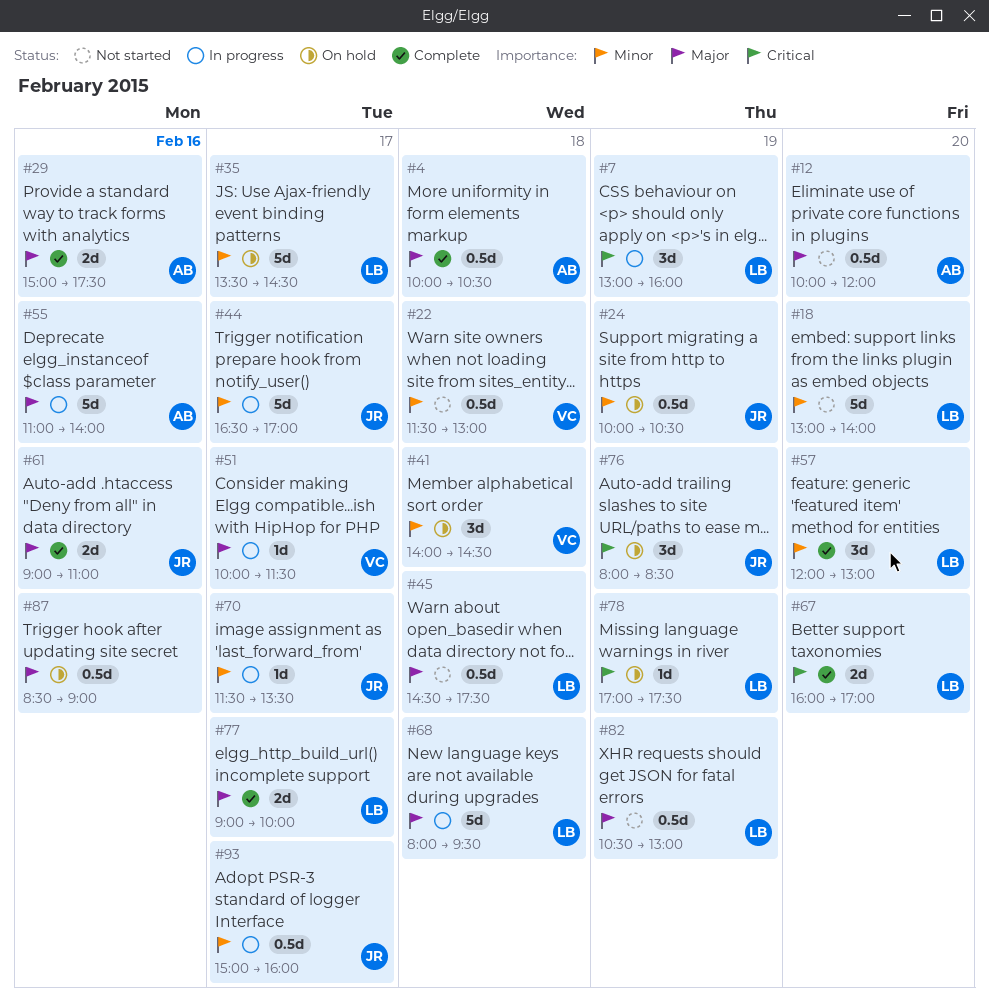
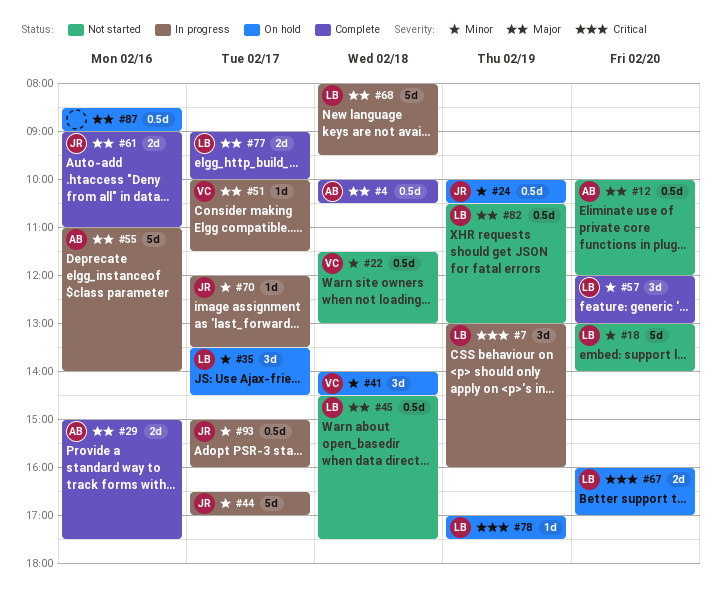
#35, estimate: 5d -> 3d
#67, status: Complete -> On hold
#70, begins: 11:30 -> 12:00
#76: present -> none

